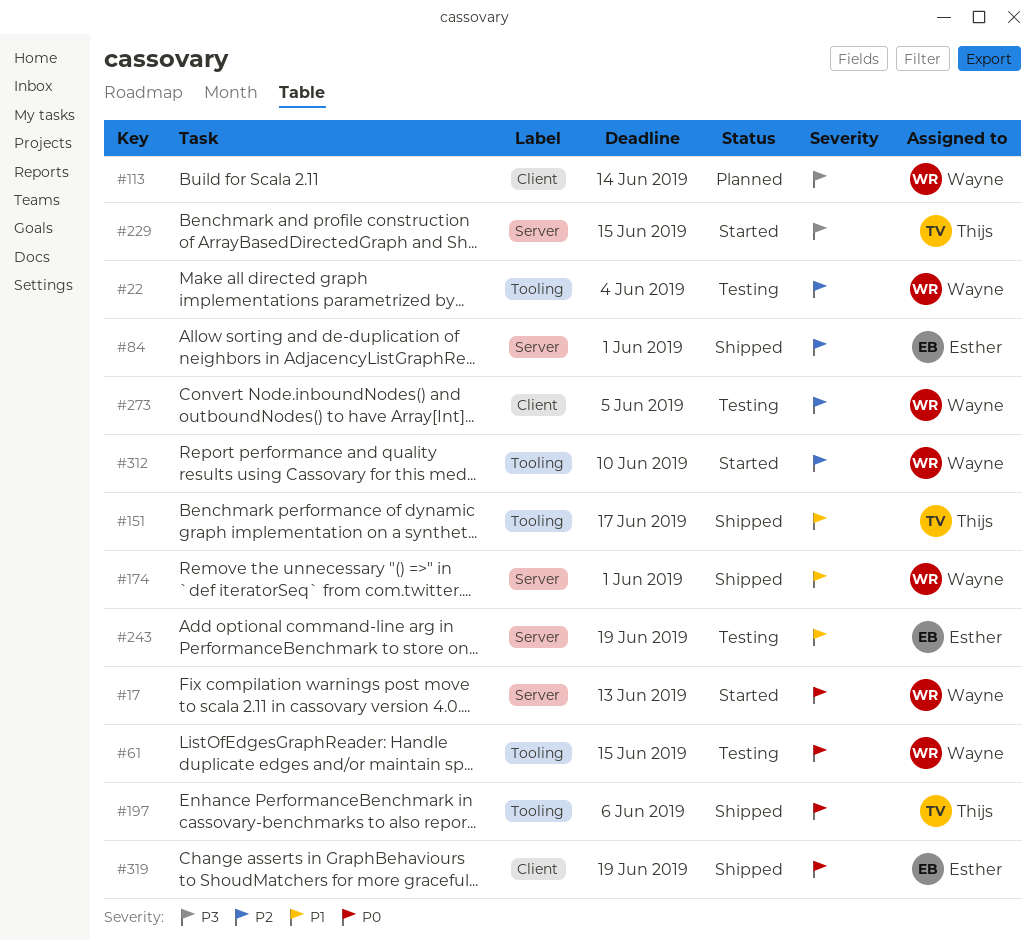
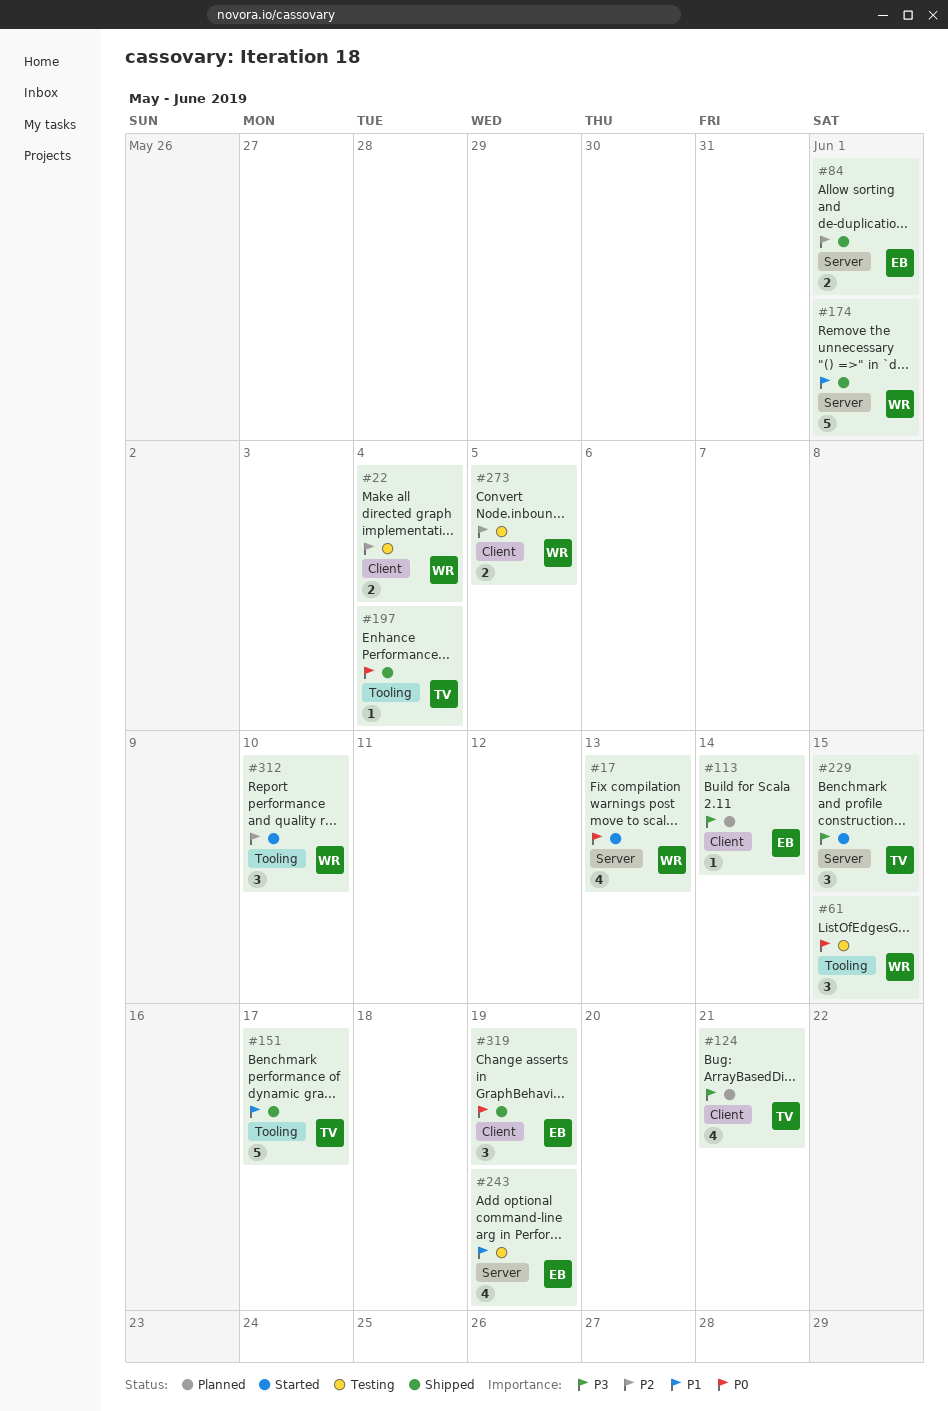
#22, label: Tooling -> Client
#113, owner: Wayne -> Esther
#124: none -> present
#197, due: Jun 6 -> Jun 4

